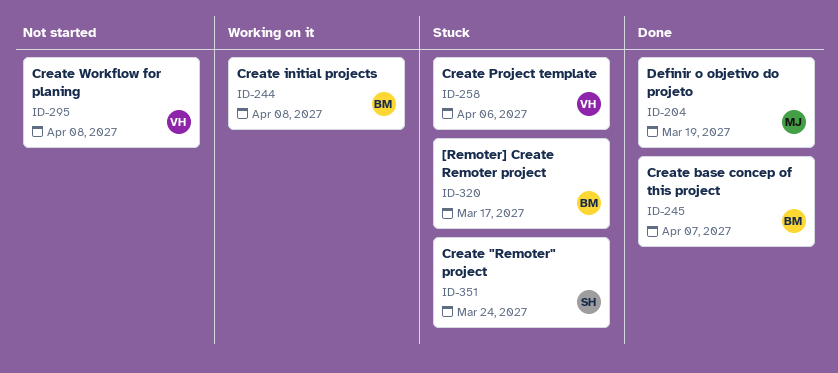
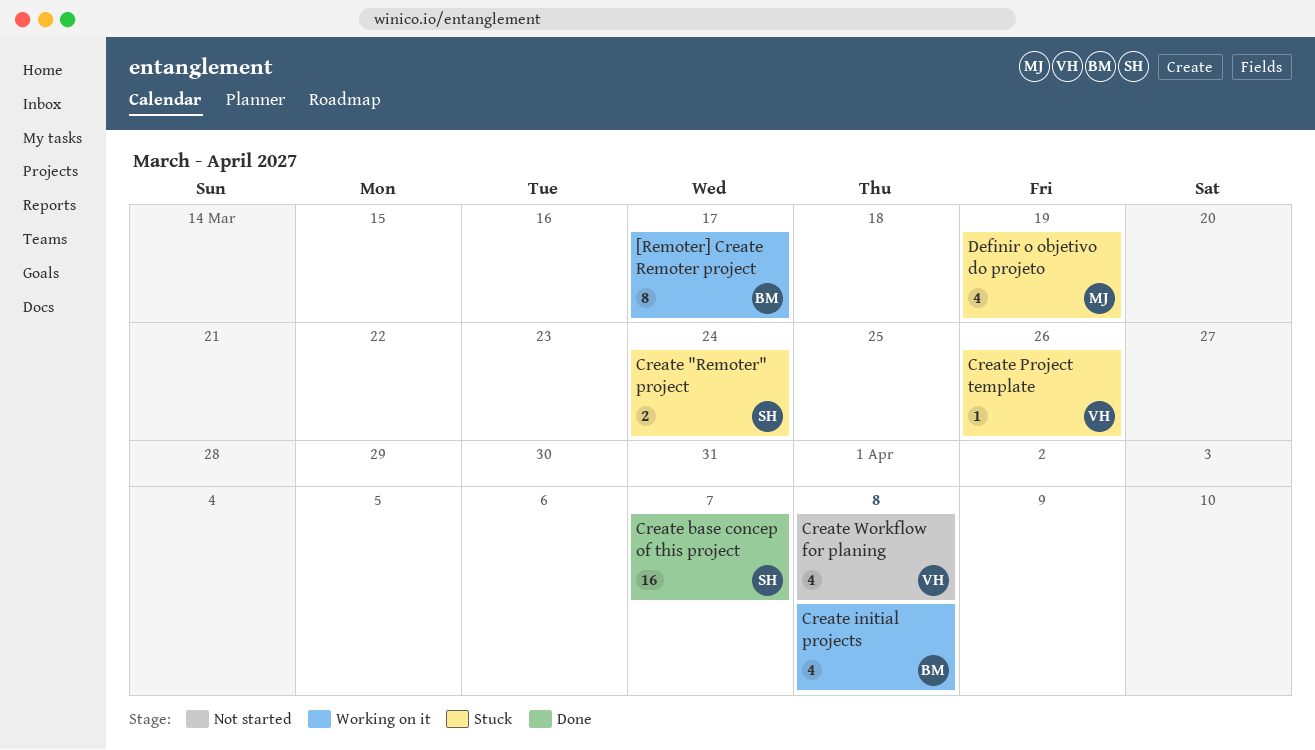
[Remoter] Create Remoter project, status: Stuck -> Working on it
Create base concep of this project, owner: BM -> SH
Create Project template, due: Apr 6 -> Mar 26
Definir o objetivo do projeto, status: Done -> Stuck

